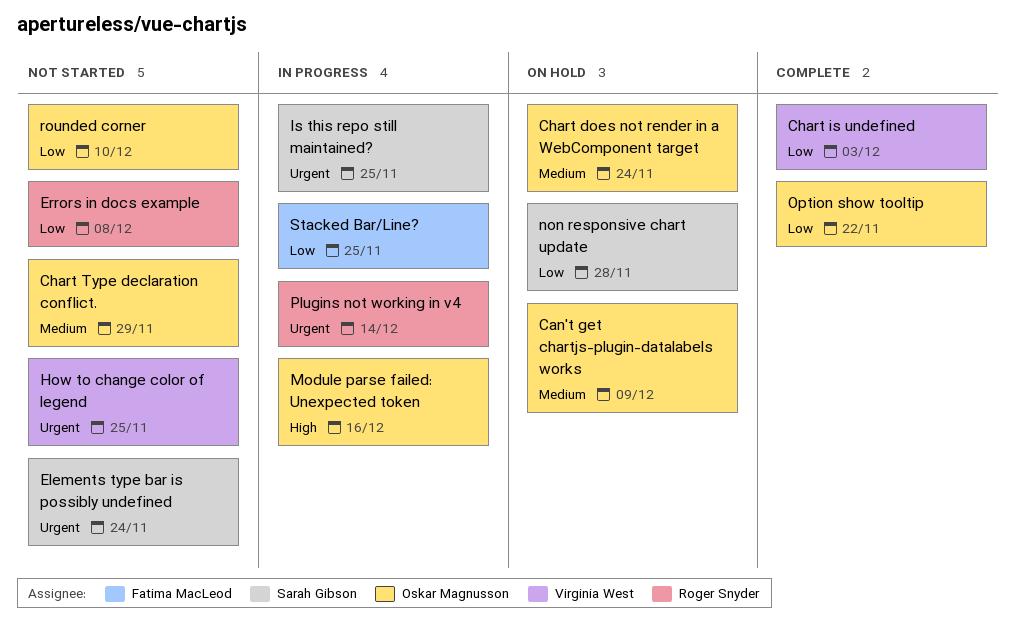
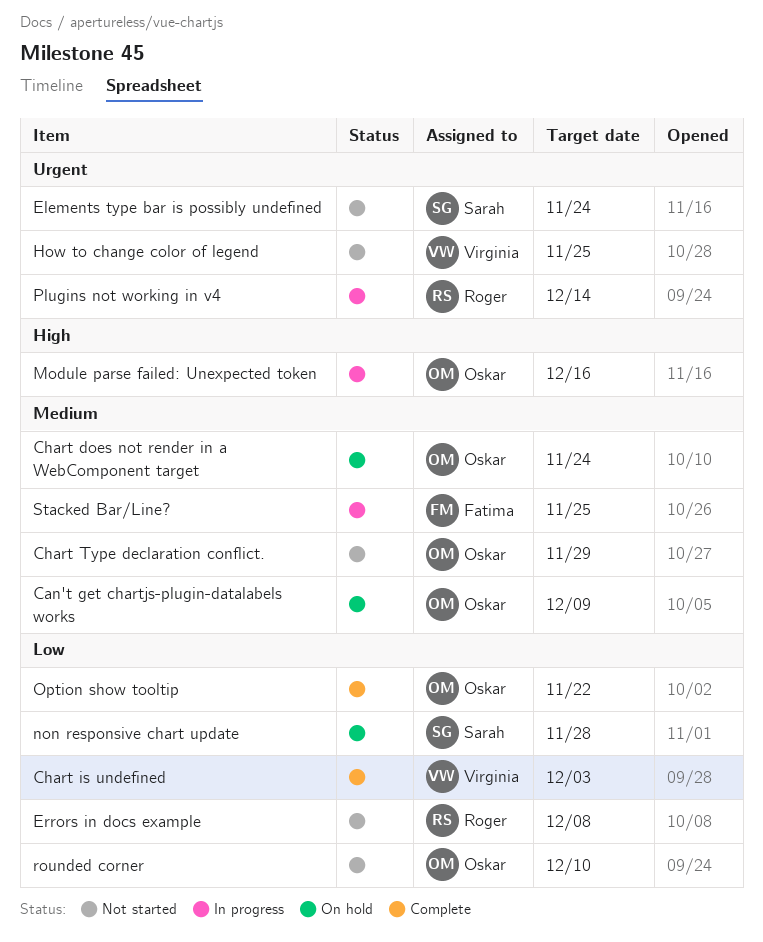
Is this repo still maintained?: present -> none
Stacked Bar/Line?, priority: Low -> Medium

